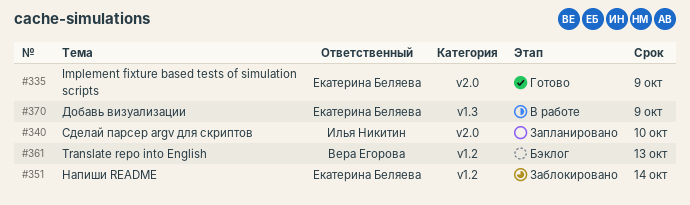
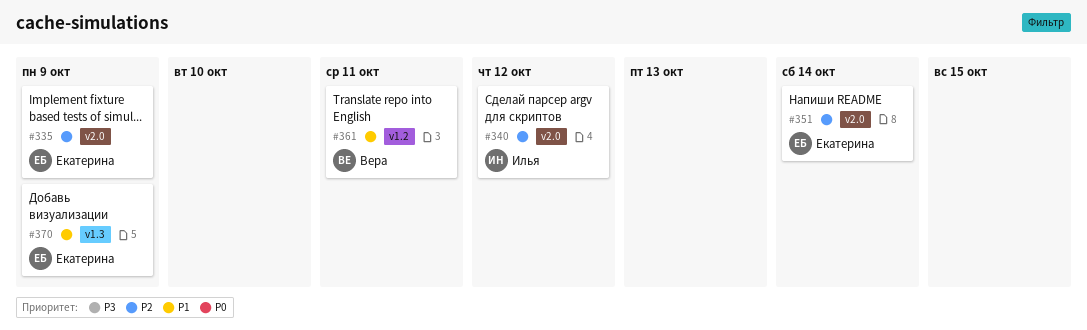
#340, due: Oct 10 -> Oct 12
#351, label: v1.2 -> v2.0
#361, due: Oct 13 -> Oct 11

